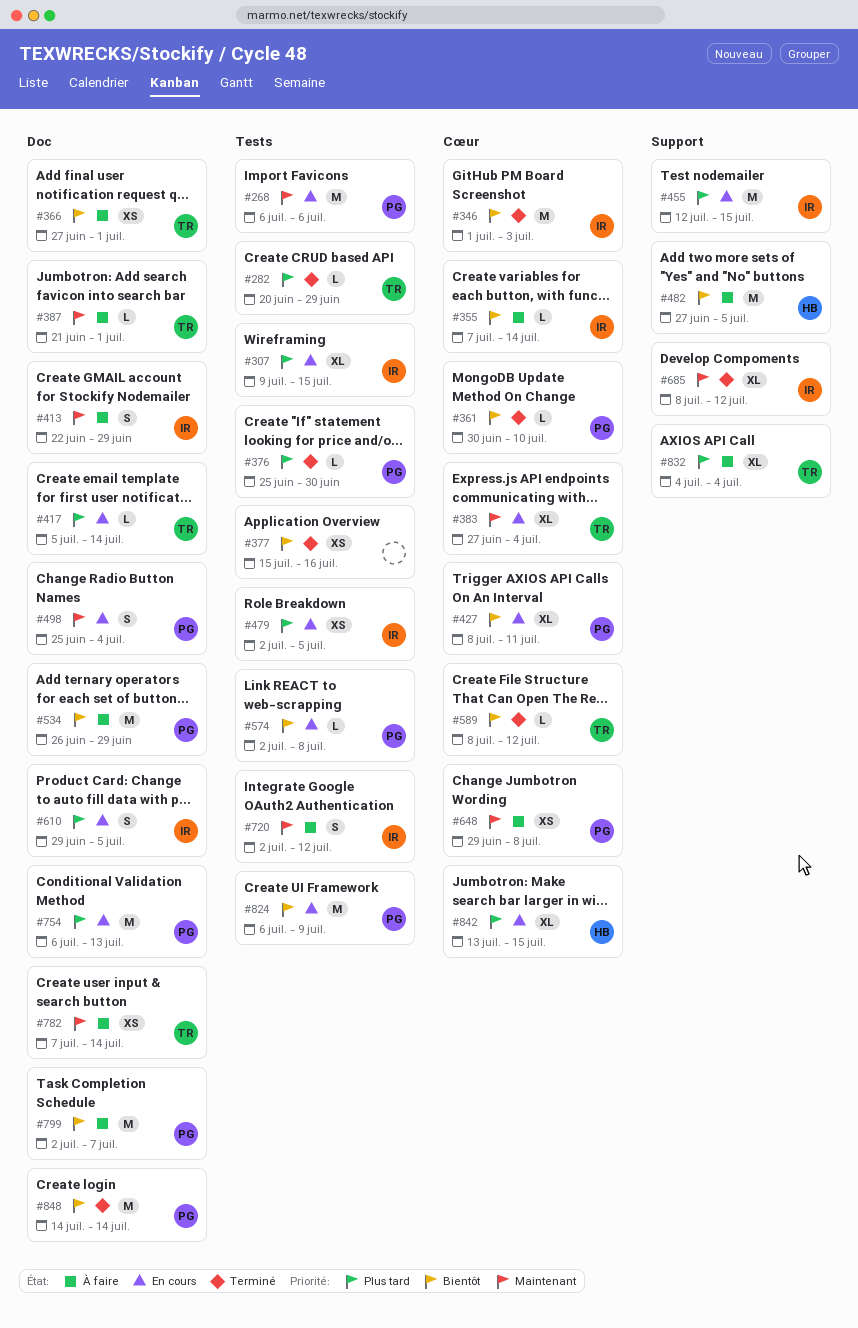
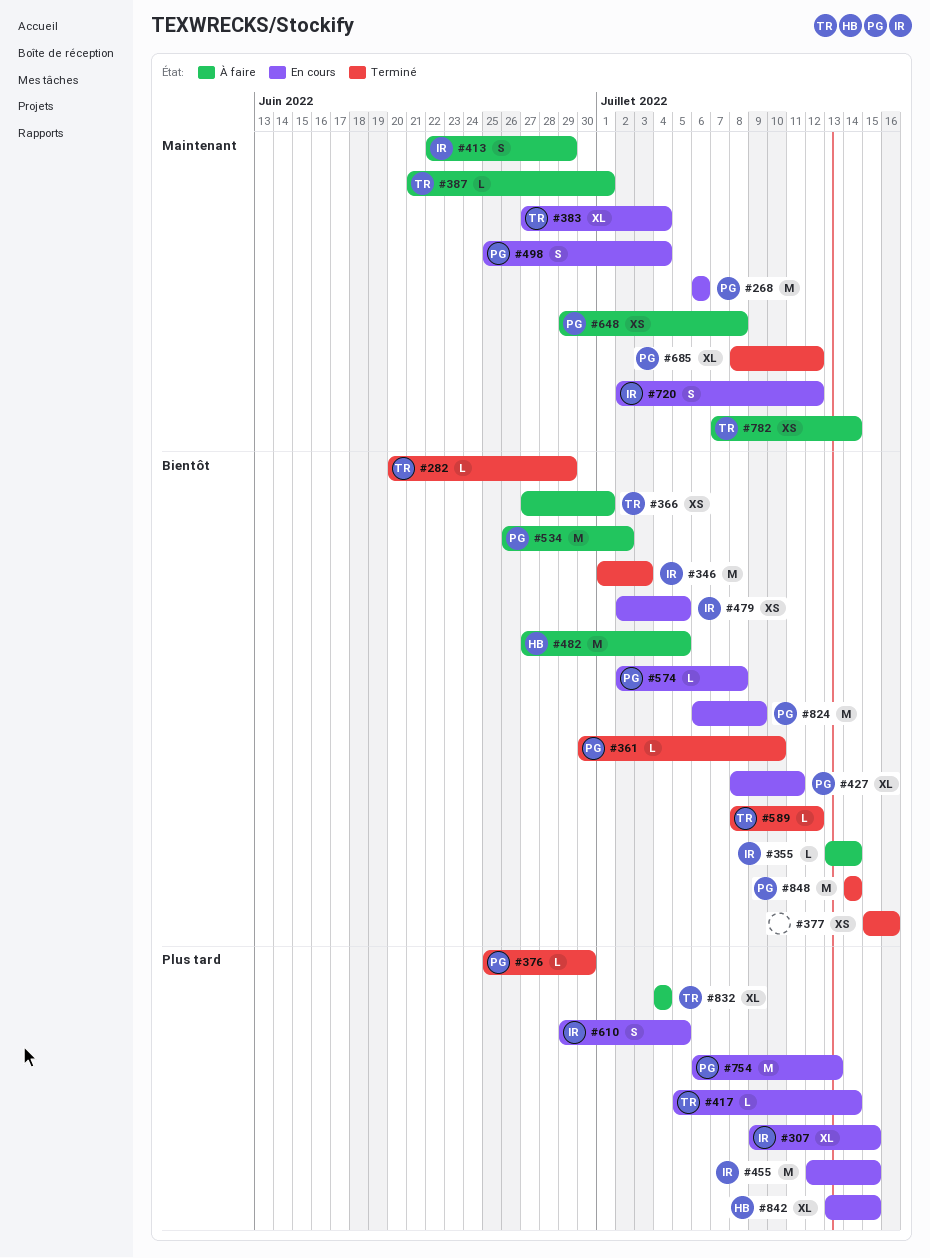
#282, priority: Plus tard -> Bientôt
#355, start: Jul 7 -> Jul 13
#479, priority: Plus tard -> Bientôt
#534, due: Jun 29 -> Jul 2
#685, owner: IR -> PG
#720, status: À faire -> En cours
#799: present -> none

